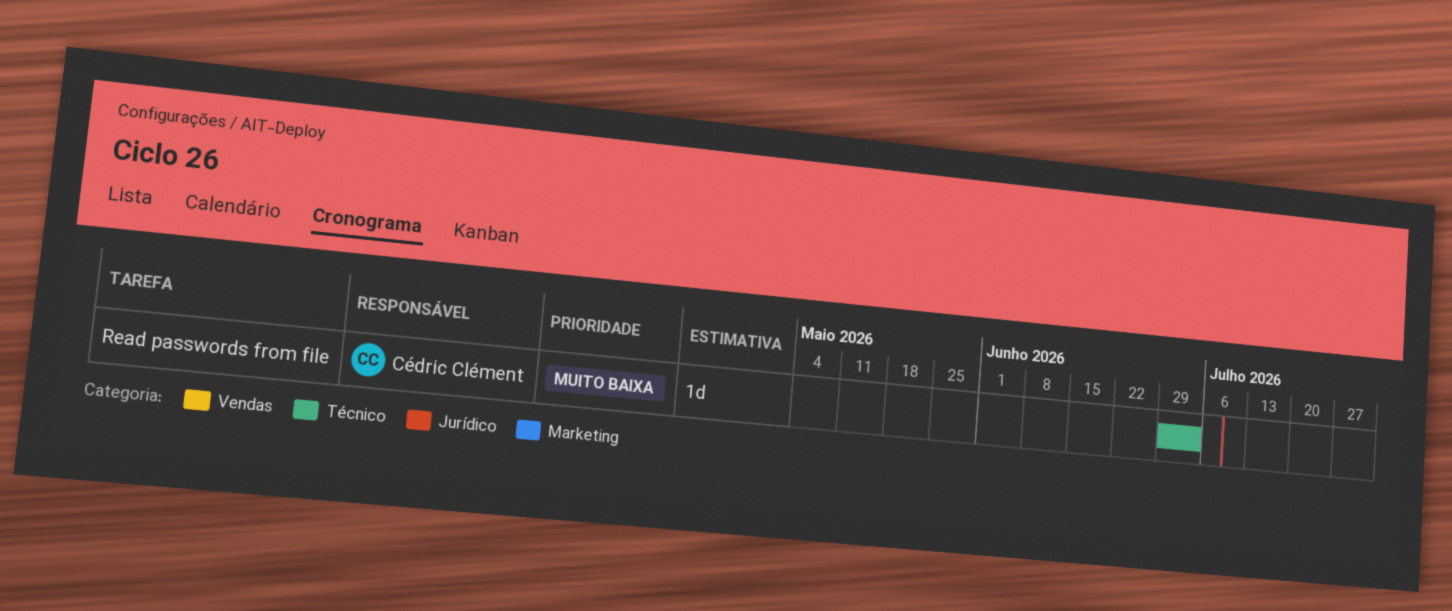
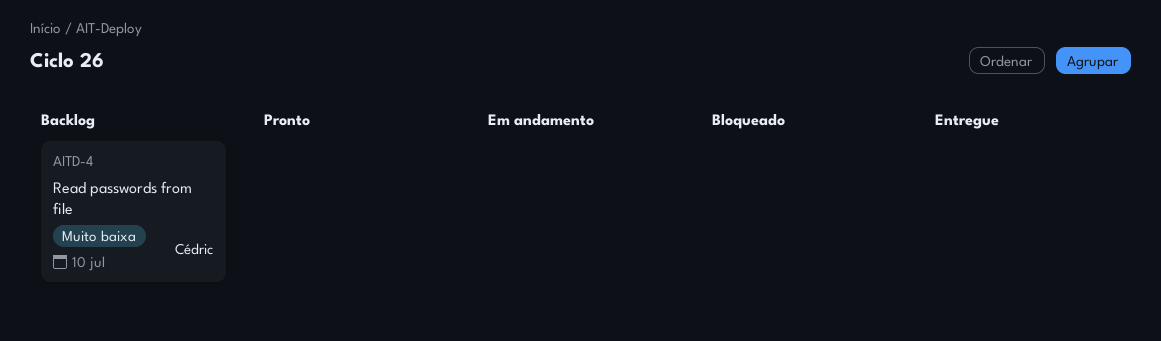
Read passwords from file, due: Jul 3 -> Jul 10

